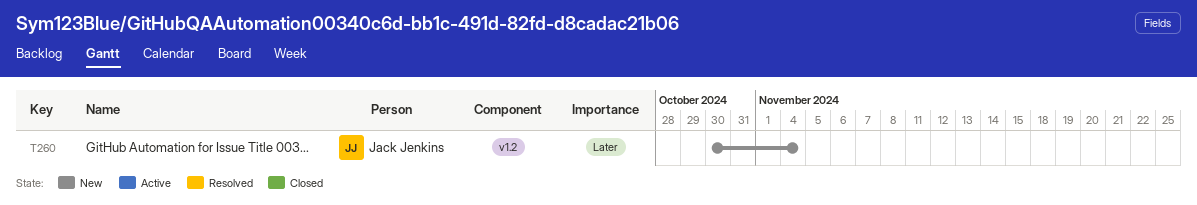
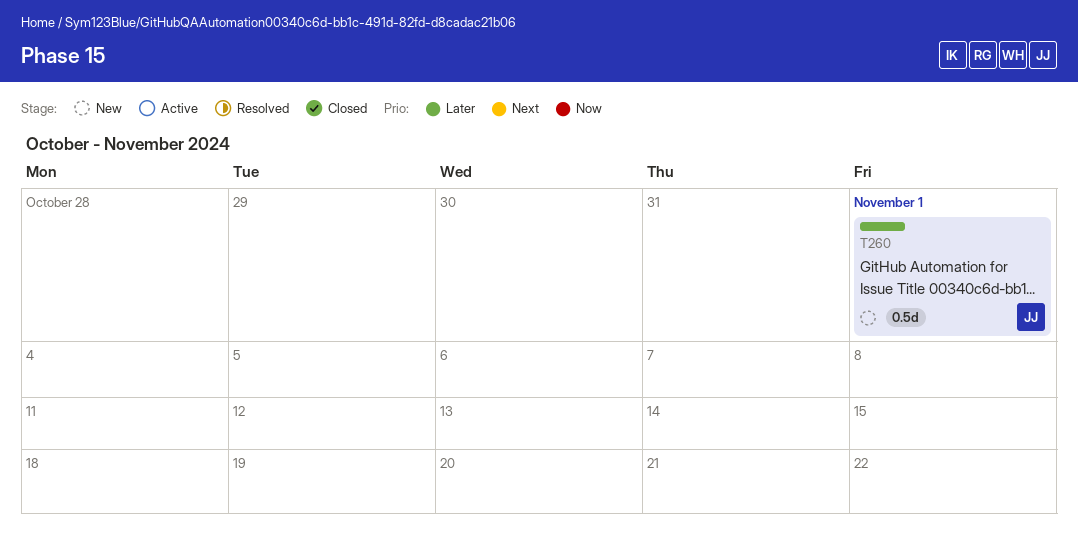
T260, due: Nov 4 -> Nov 1

